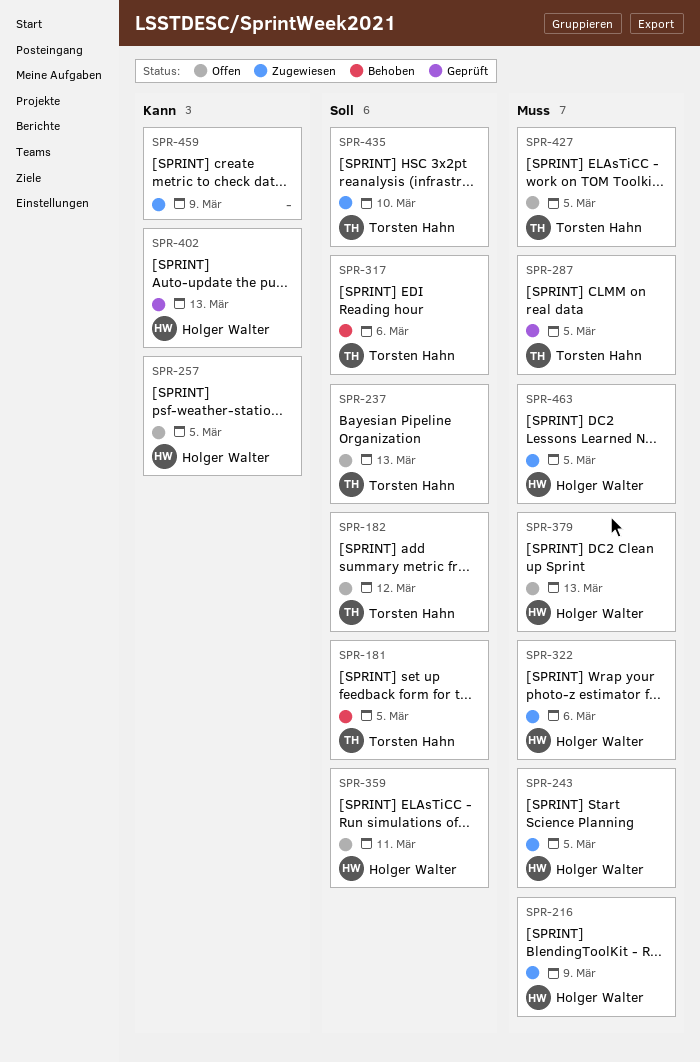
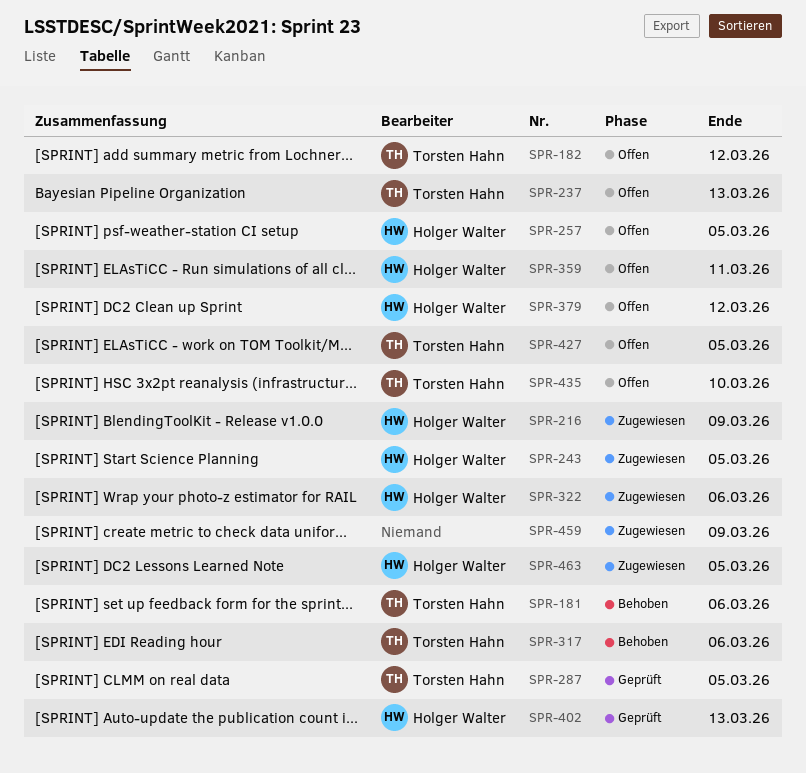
SPR-181, due: Mar 5 -> Mar 6
SPR-379, due: Mar 13 -> Mar 12
SPR-435, status: Zugewiesen -> Offen

